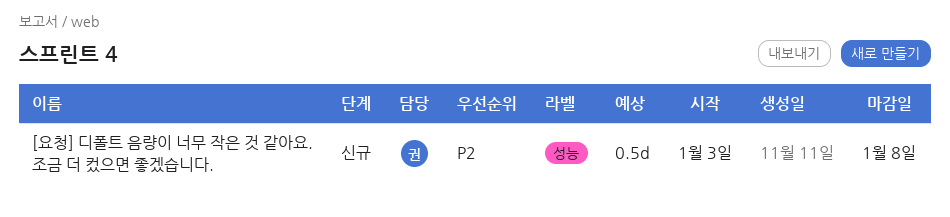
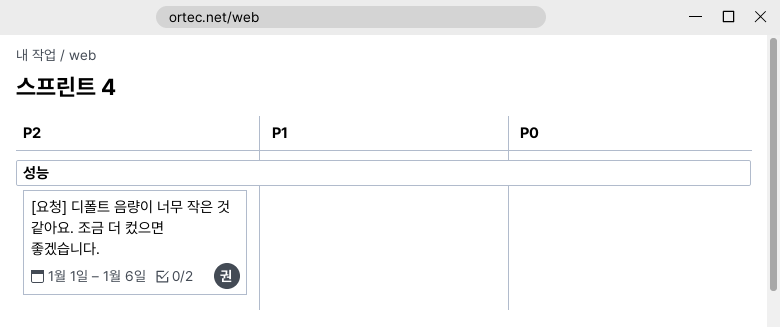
[요청] 디폴트 음량이 너무 작은 것 같아요. 조금 더 컸으면 좋겠습니다., start: Jan 3 -> Jan 1
[요청] 디폴트 음량이 너무 작은 것 같아요. 조금 더 컸으면 좋겠습니다., due: Jan 8 -> Jan 6

